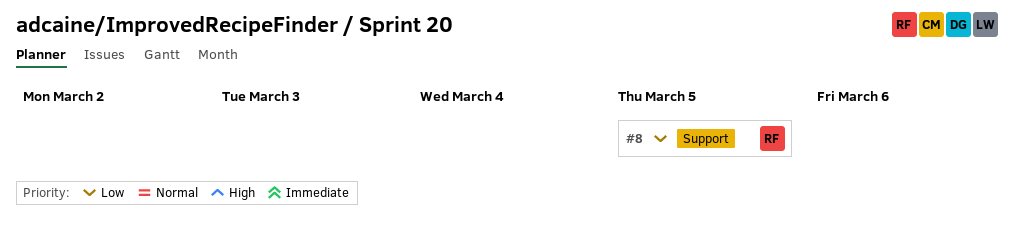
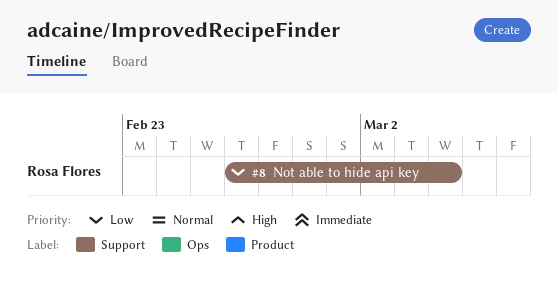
#8, due: Mar 5 -> Mar 4

